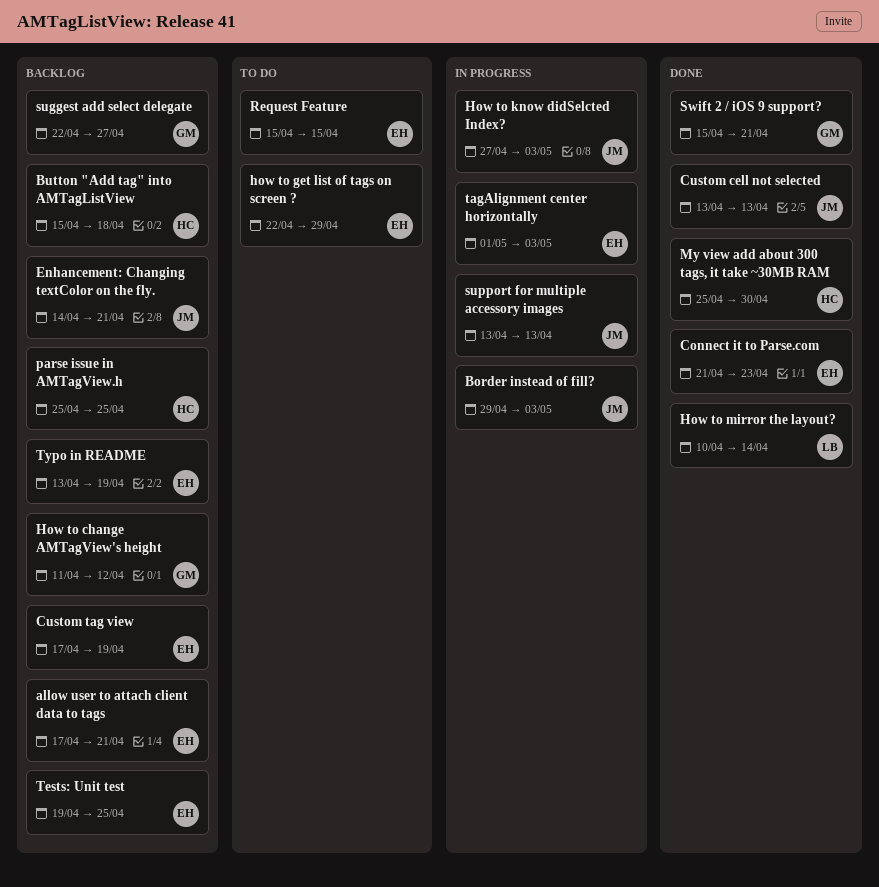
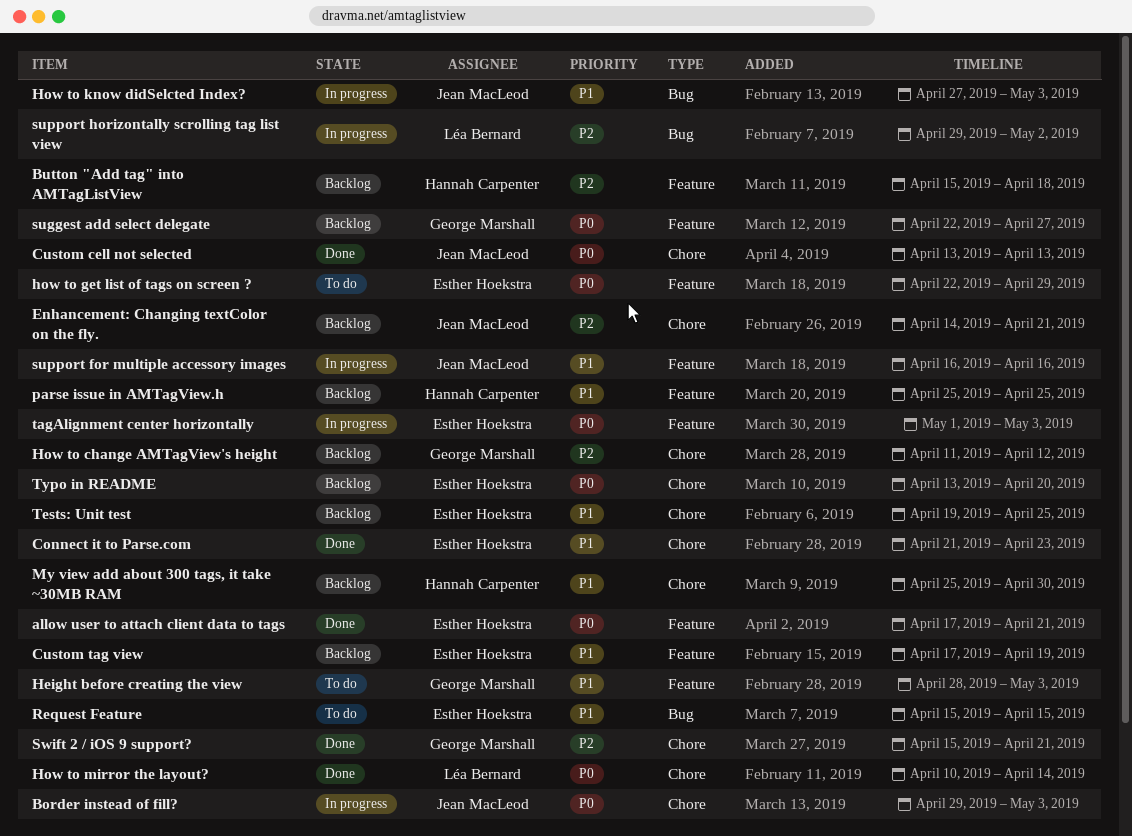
allow user to attach client data to tags, status: Backlog -> Done
Height before creating the view: none -> present
My view add about 300 tags, it take ~30MB RAM, status: Done -> Backlog
support for multiple accessory images, start: Apr 13 -> Apr 16
support for multiple accessory images, due: Apr 13 -> Apr 16
support horizontally scrolling tag list view: none -> present
Typo in README, due: Apr 19 -> Apr 20

